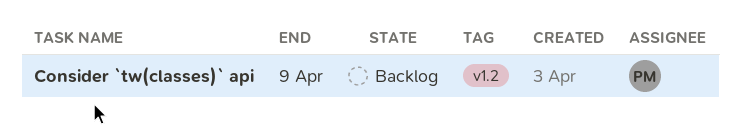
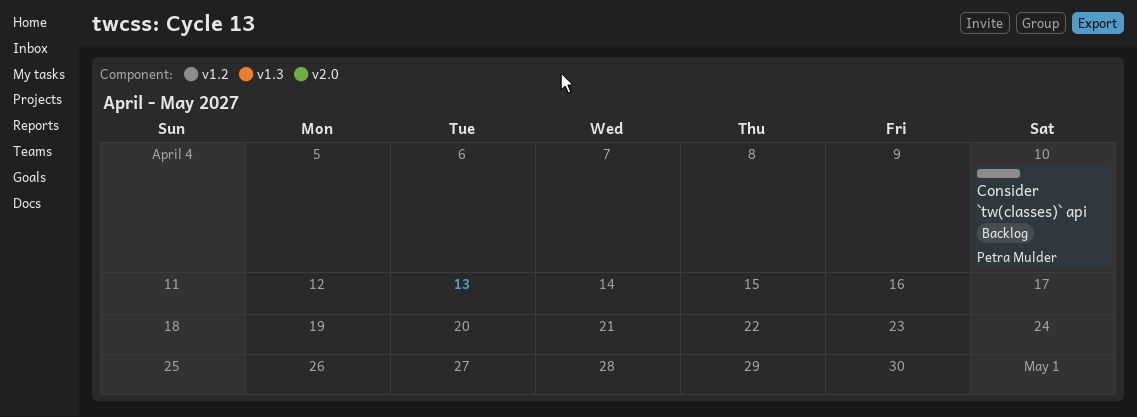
Consider `tw(classes)` api, due: Apr 9 -> Apr 10

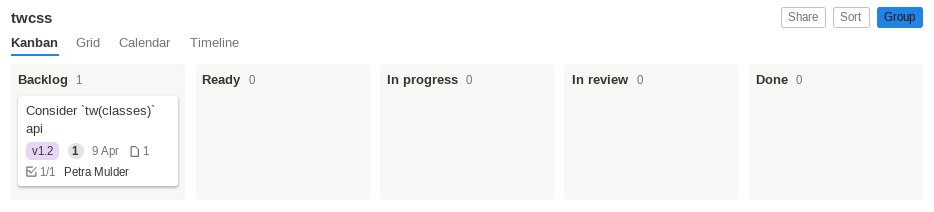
Consider `tw(classes)` api, due: Apr 10 -> Apr 9

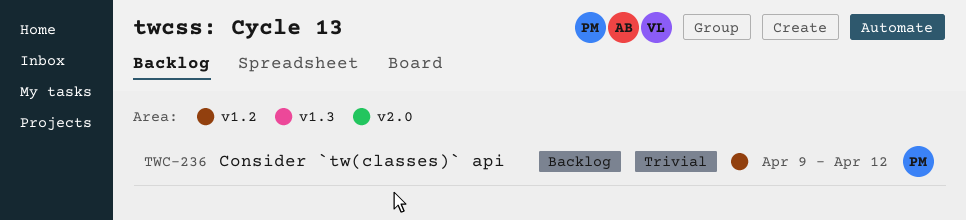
Consider `tw(classes)` api, due: Apr 9 -> Apr 12

